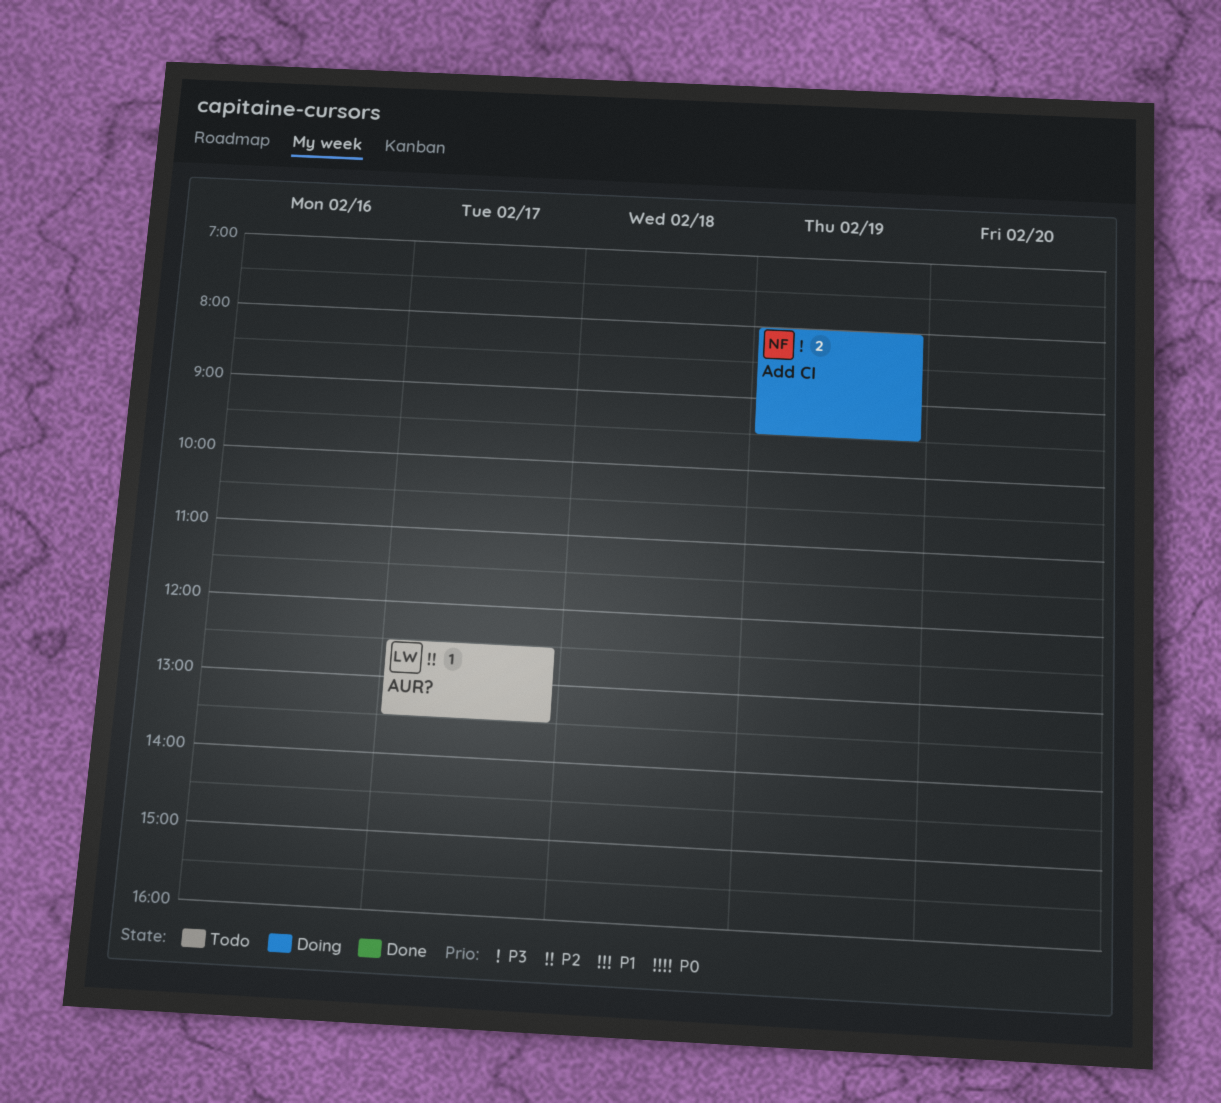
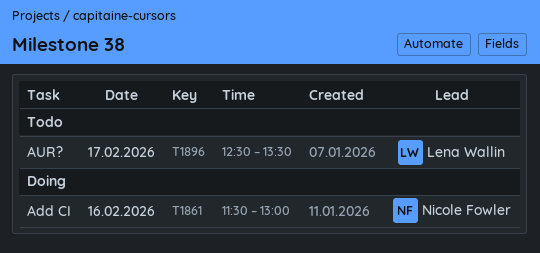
Add CI, day: Feb 19 -> Feb 16
Add CI, begins: 08:00 -> 11:30
Add CI, ends: 09:30 -> 13:00

